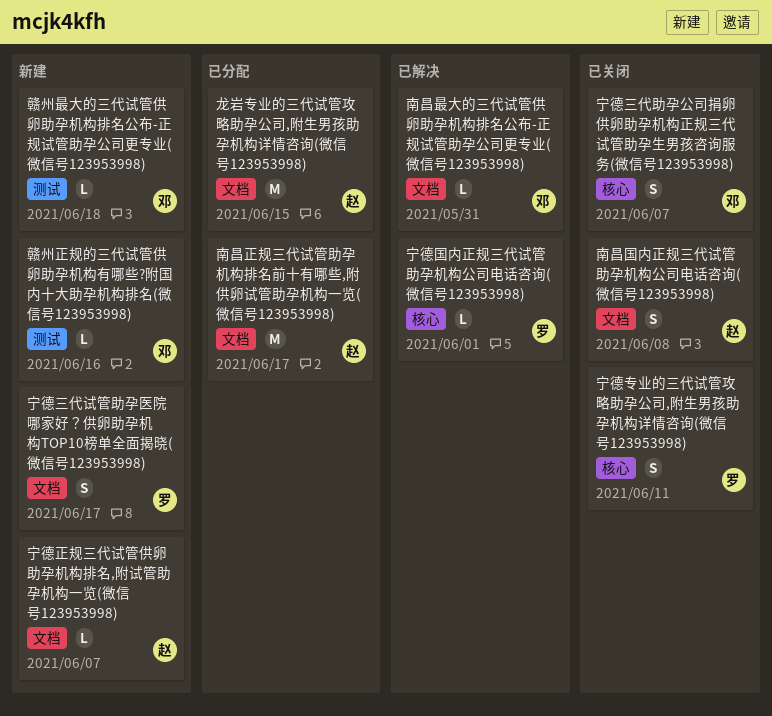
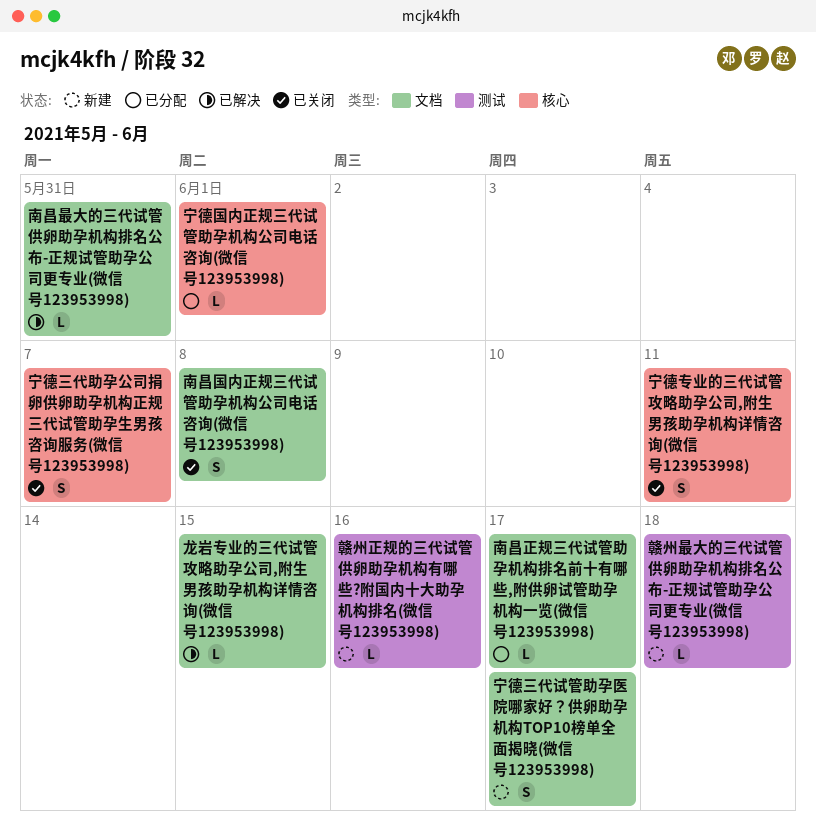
南昌正规三代试管助孕机构排名前十有哪些,附供卵试管助孕机构一览(微信号123953998), estimate: M -> L
宁德国内正规三代试管助孕机构公司电话咨询(微信号123953998), status: 已解决 -> 已分配
宁德正规三代试管供卵助孕机构排名,附试管助孕机构一览(微信号123953998): present -> none
龙岩专业的三代试管攻略助孕公司,附生男孩助孕机构详情咨询(微信号123953998), status: 已分配 -> 已解决
龙岩专业的三代试管攻略助孕公司,附生男孩助孕机构详情咨询(微信号123953998), estimate: M -> L

